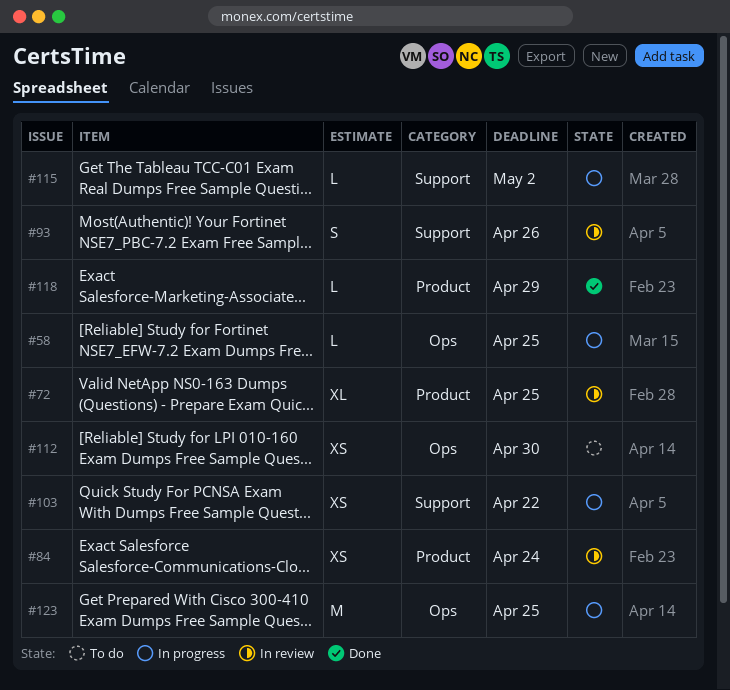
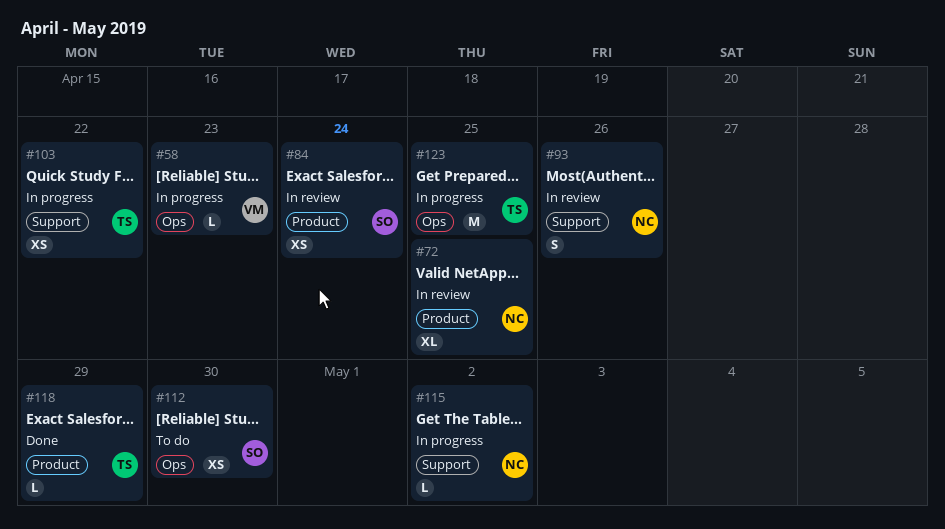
#58, due: Apr 25 -> Apr 23

